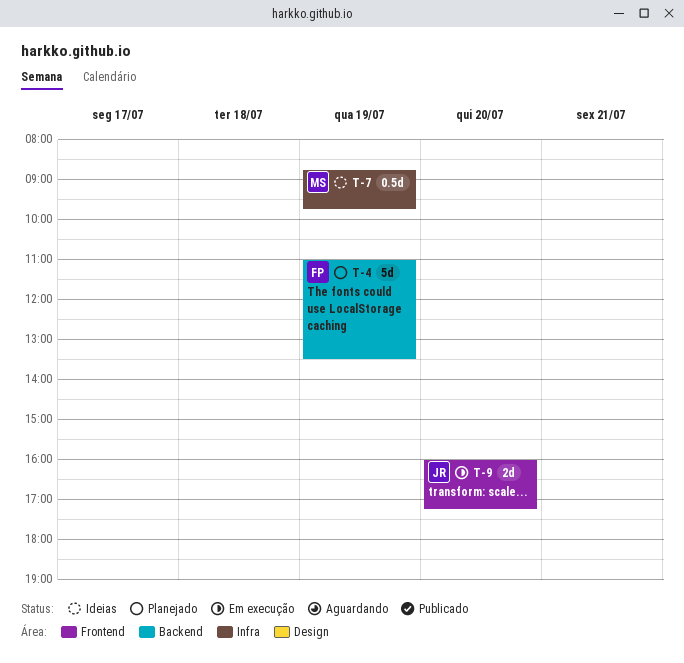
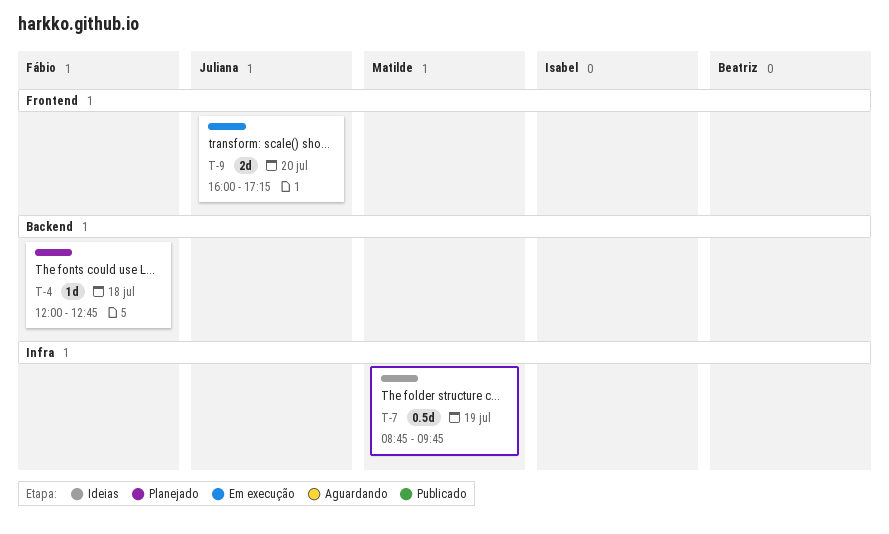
T-4, estimate: 5d -> 1d
T-4, day: Jul 19 -> Jul 18
T-4, begins: 11:00 -> 12:00
T-4, ends: 13:30 -> 12:45

